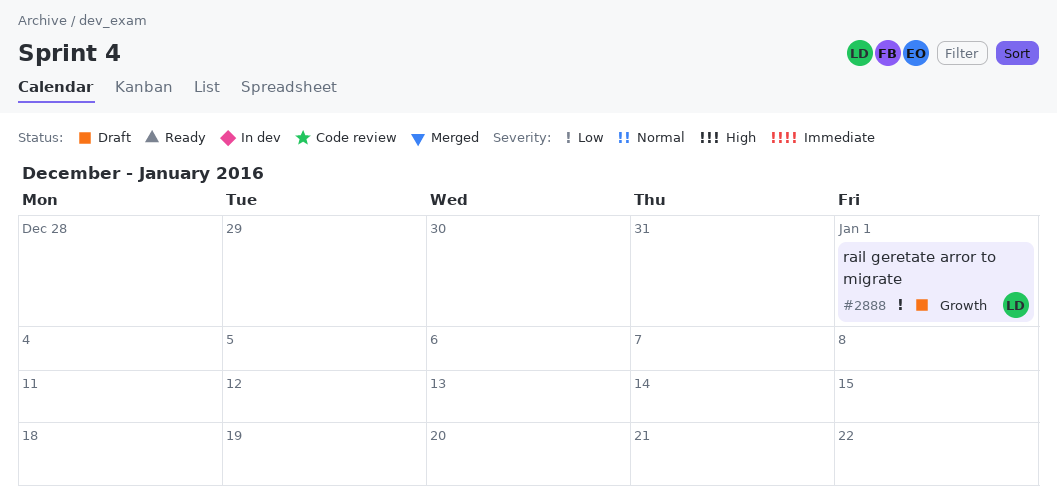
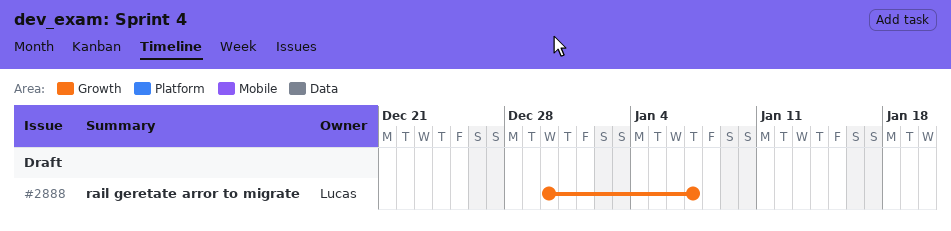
#2888, due: Jan 1 -> Jan 7

